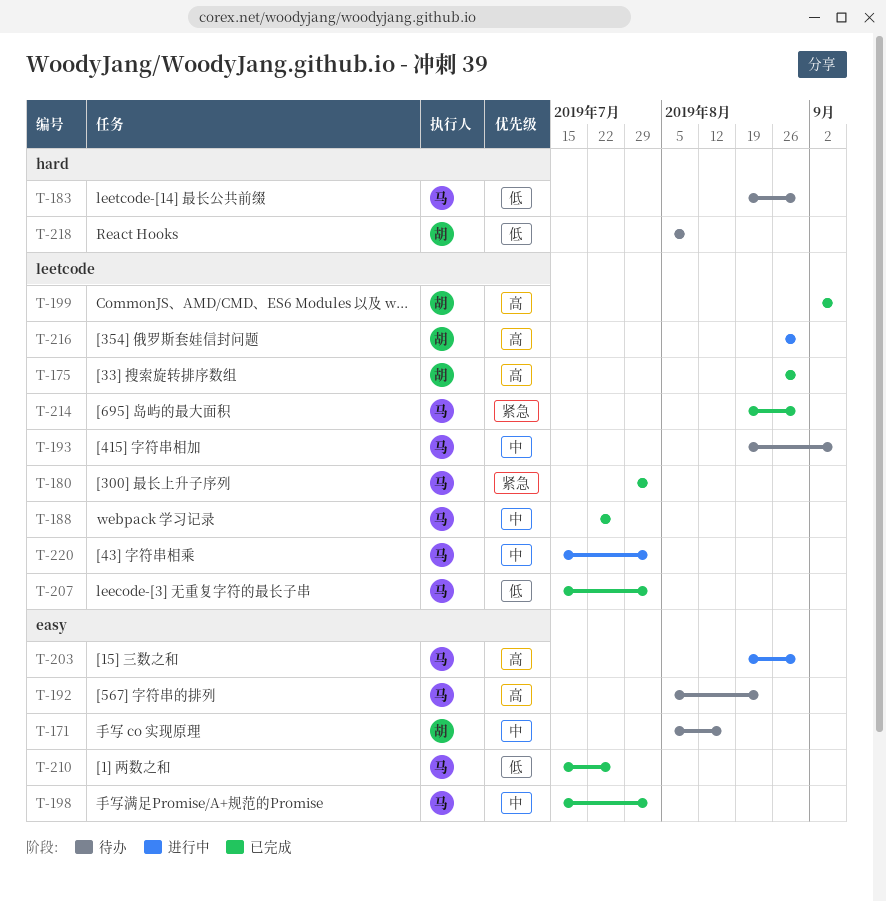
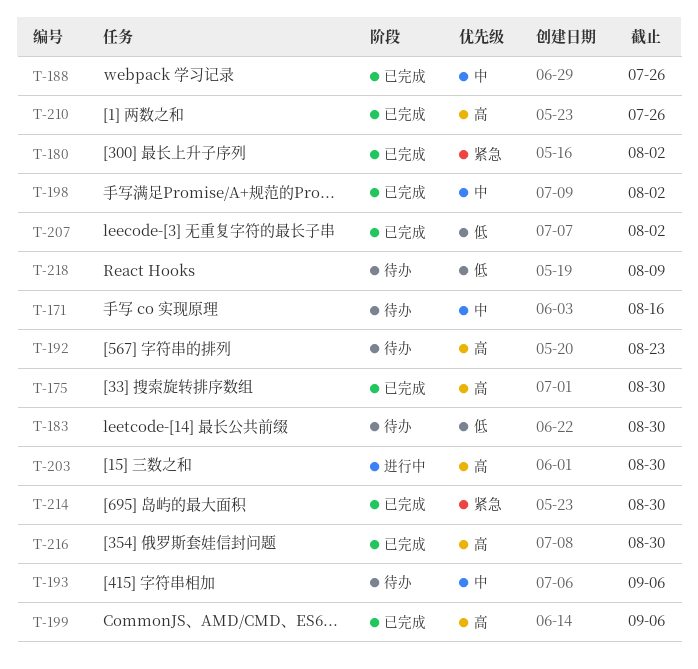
T-210, priority: 低 -> 高
T-216, status: 进行中 -> 已完成
T-220: present -> none

